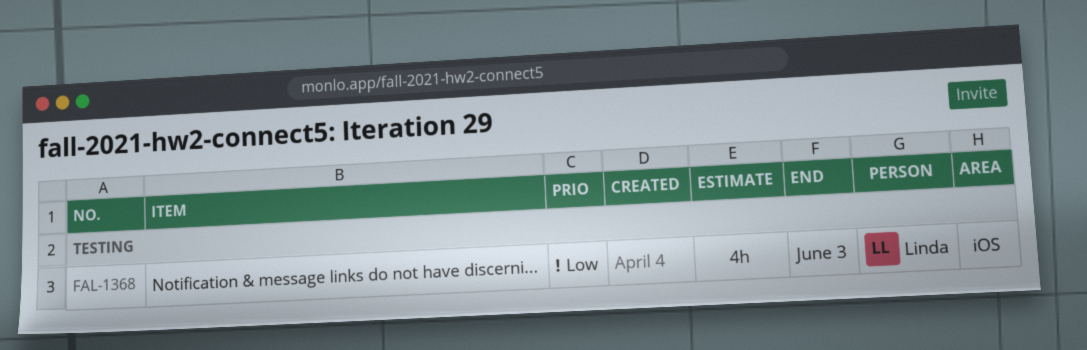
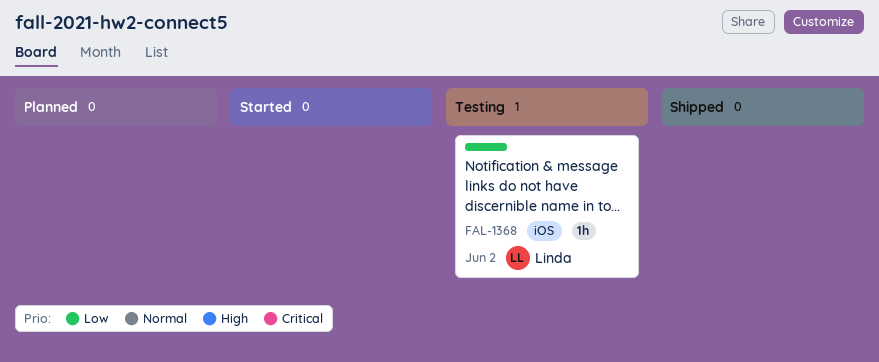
FAL-1368, estimate: 4h -> 1h
FAL-1368, due: Jun 3 -> Jun 2

